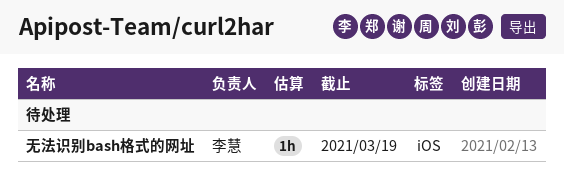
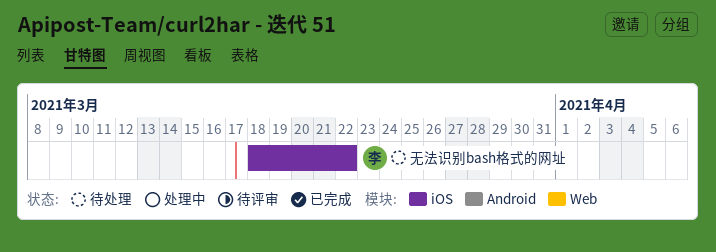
无法识别bash格式的网址, due: Mar 19 -> Mar 22

